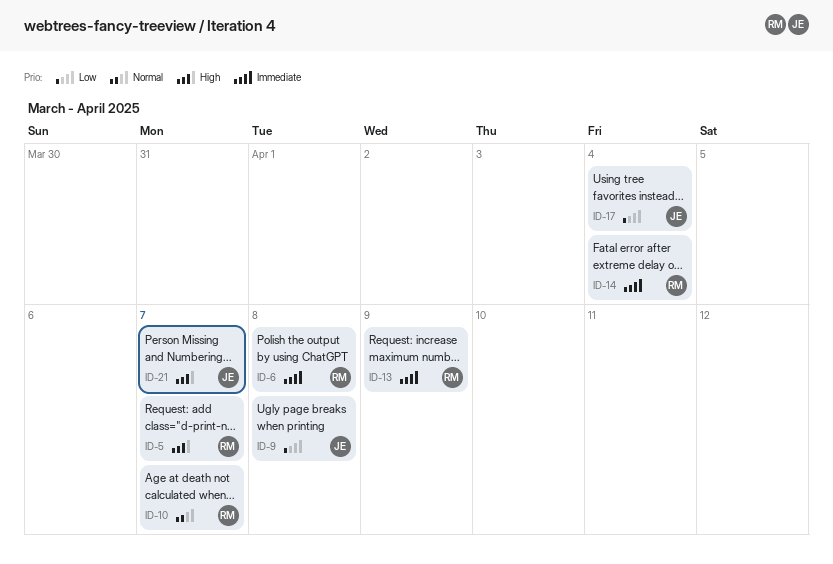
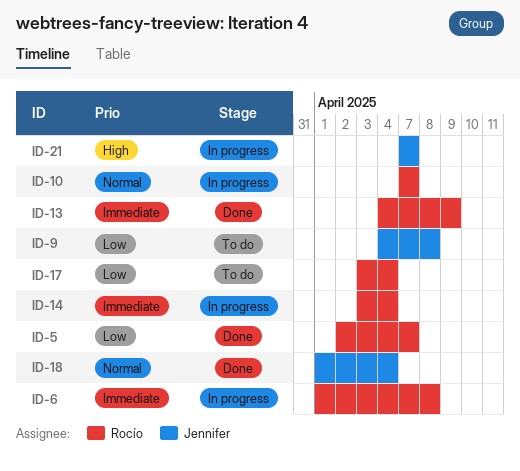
ID-5, priority: High -> Low
ID-17, owner: Jennifer -> Rocío
ID-18: none -> present

